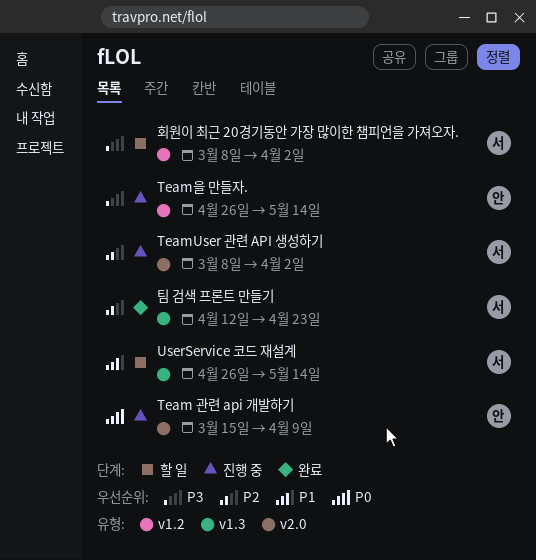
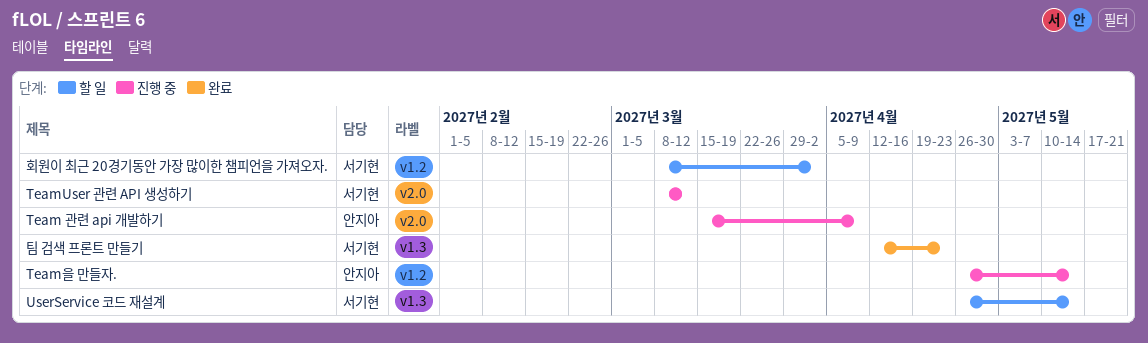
TeamUser 관련 API 생성하기, due: Apr 2 -> Mar 12

